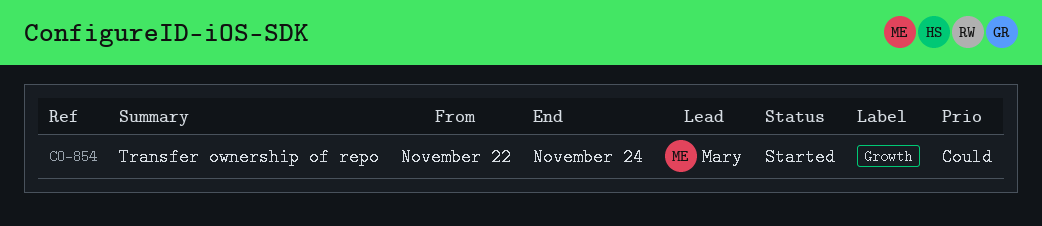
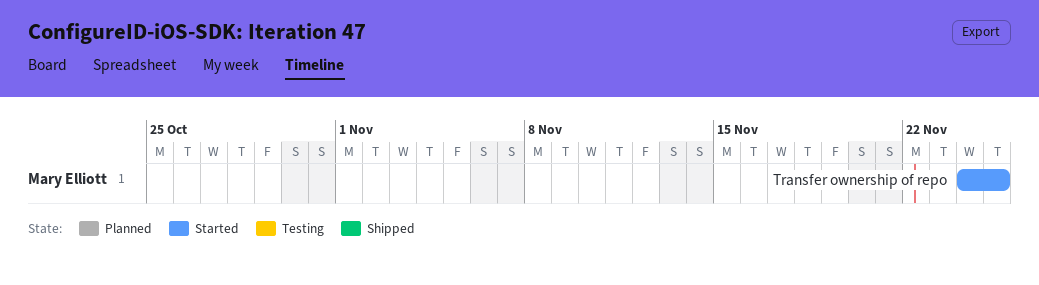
Transfer ownership of repo, start: Nov 22 -> Nov 24
Transfer ownership of repo, due: Nov 24 -> Nov 25

